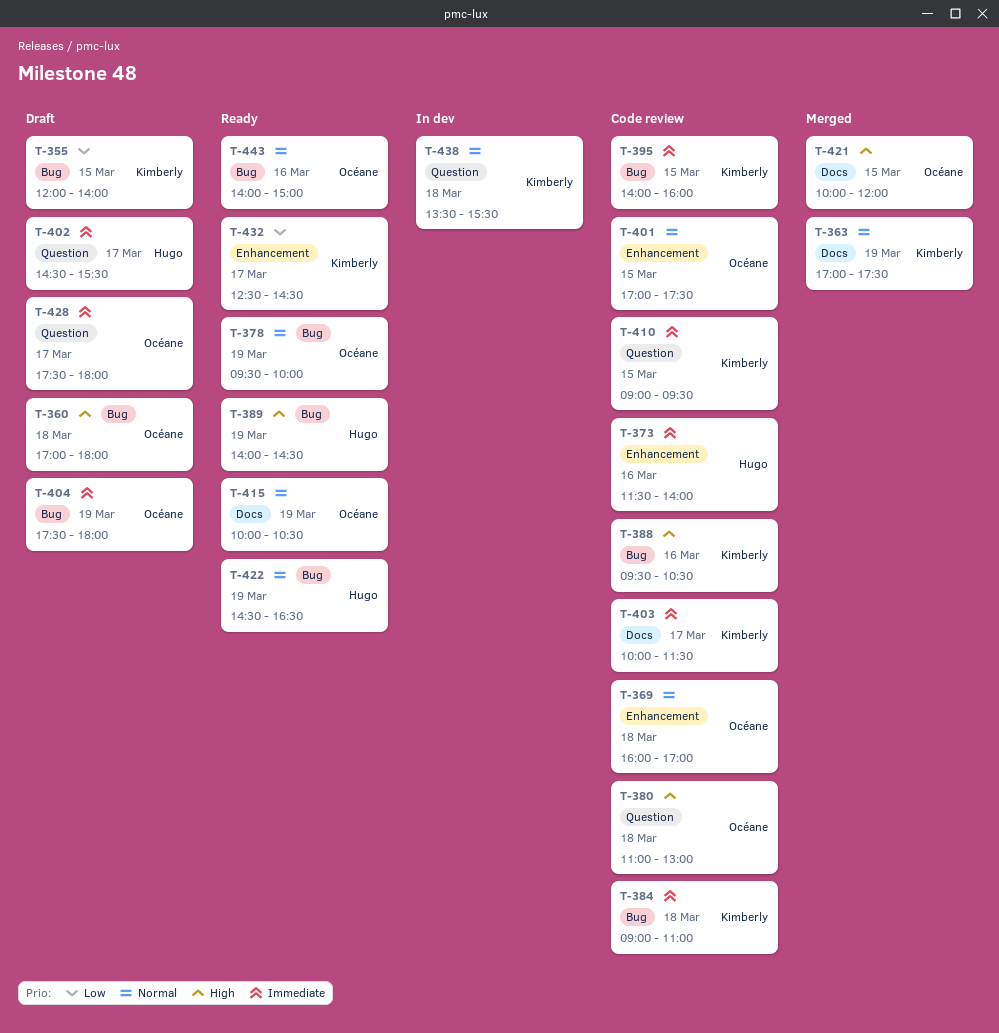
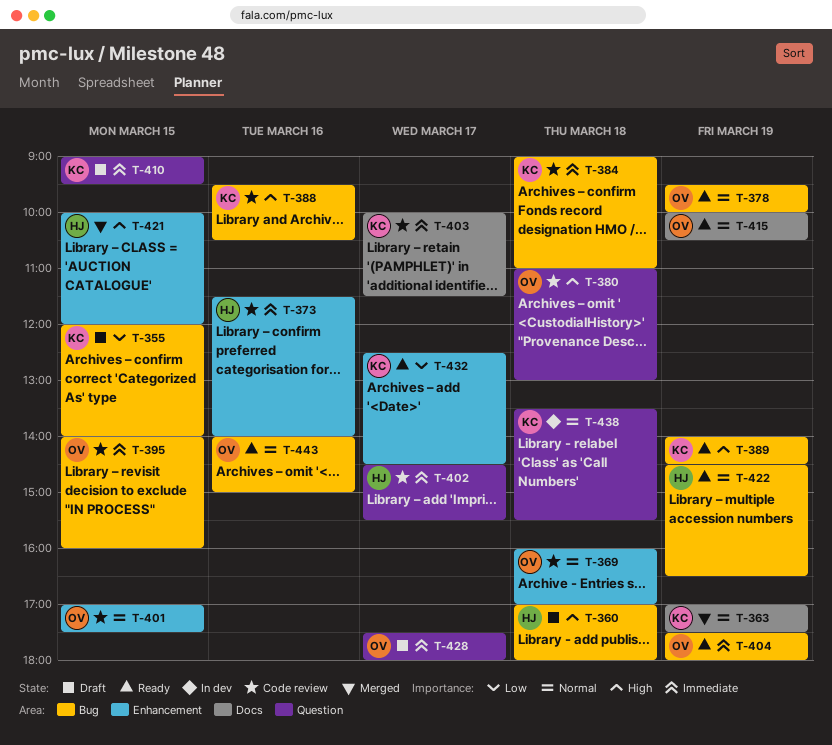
T-360, owner: Océane -> Hugo
T-389, owner: Hugo -> Kimberly
T-395, owner: Kimberly -> Océane
T-402, status: Draft -> Code review
T-404, status: Draft -> Ready
T-410, status: Code review -> Draft
T-421, owner: Océane -> Hugo
T-421, label: Docs -> Enhancement

